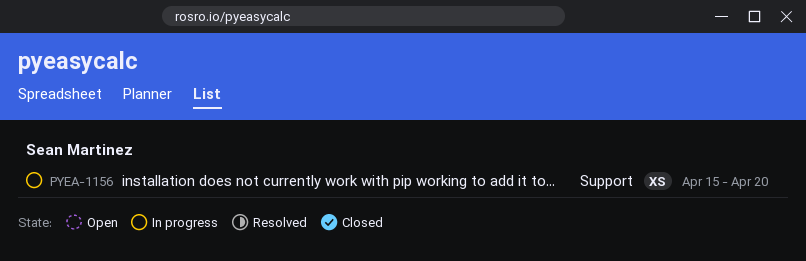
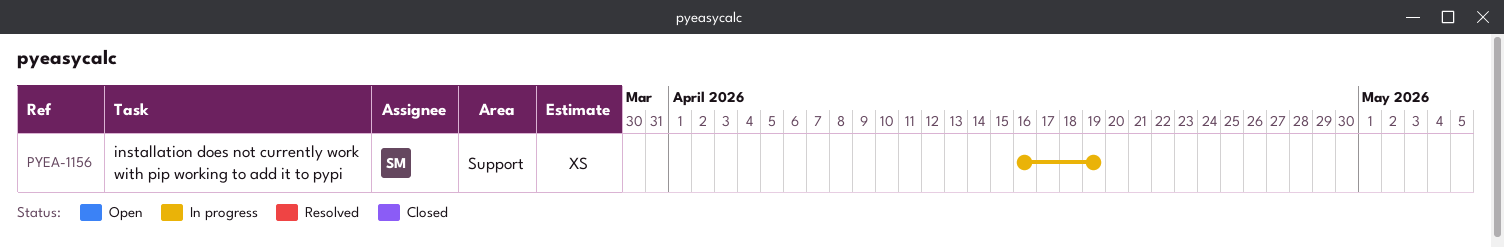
PYEA-1156, start: Apr 15 -> Apr 16
PYEA-1156, due: Apr 20 -> Apr 19

